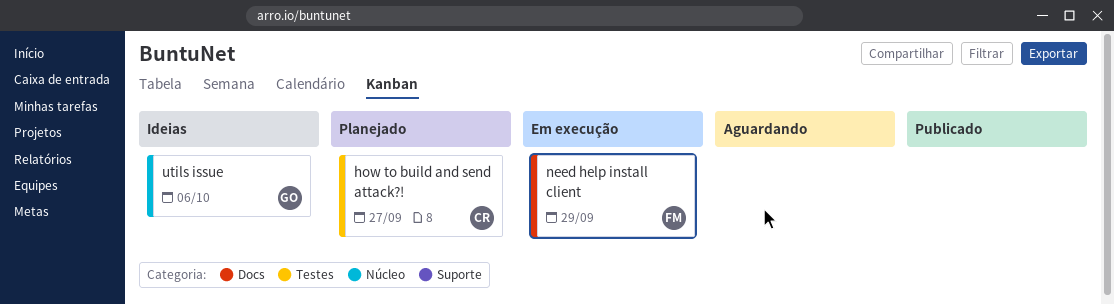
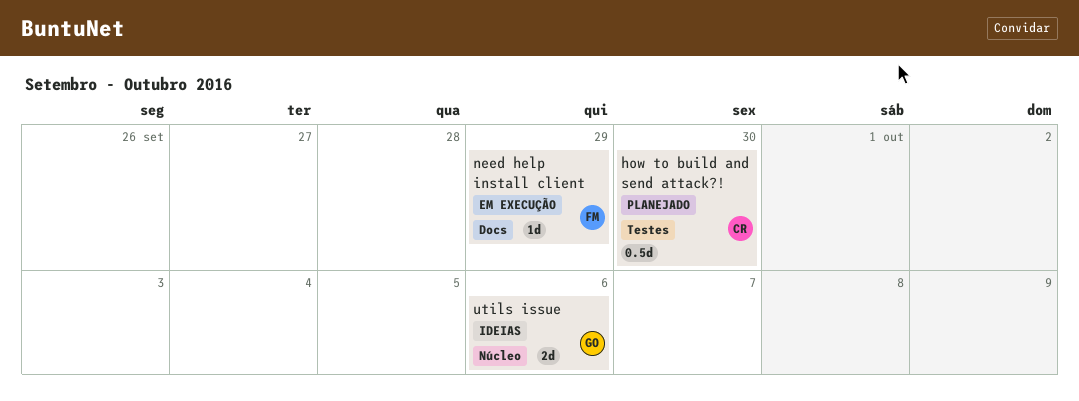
how to build and send attack?!, due: Sep 27 -> Sep 30

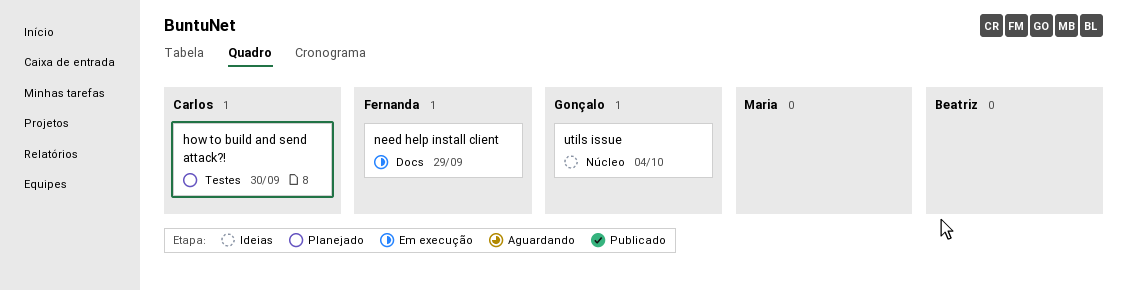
utils issue, due: Oct 6 -> Oct 4

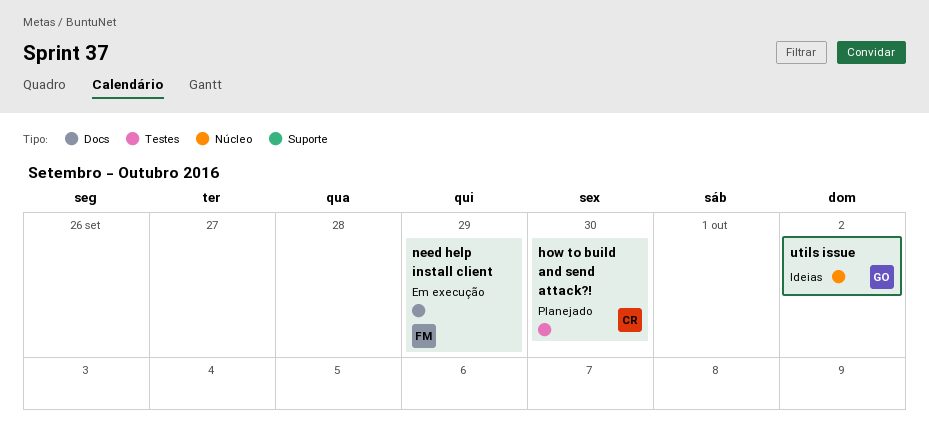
utils issue, due: Oct 4 -> Oct 2

